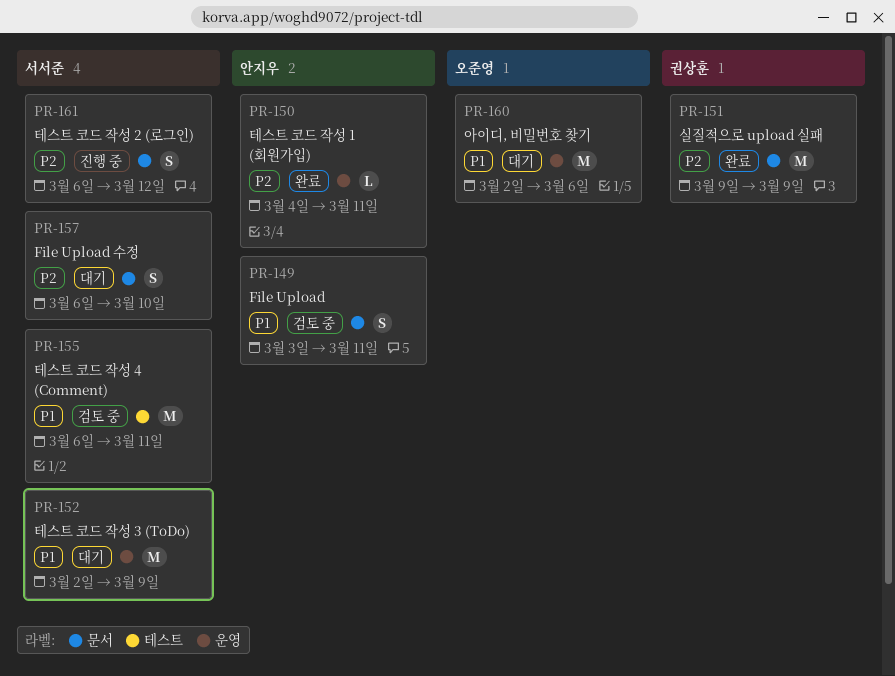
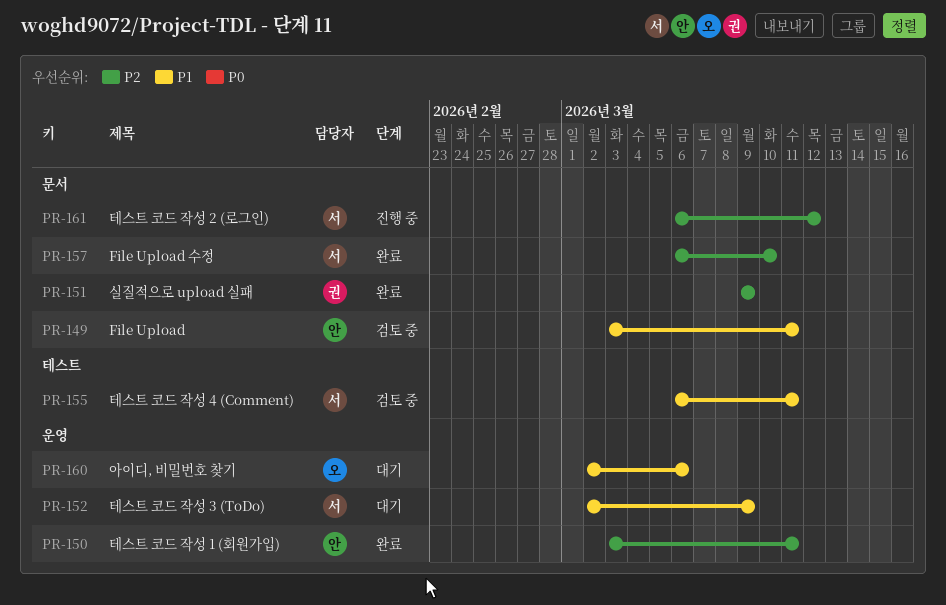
PR-150, start: Mar 4 -> Mar 3
PR-157, status: 대기 -> 완료

